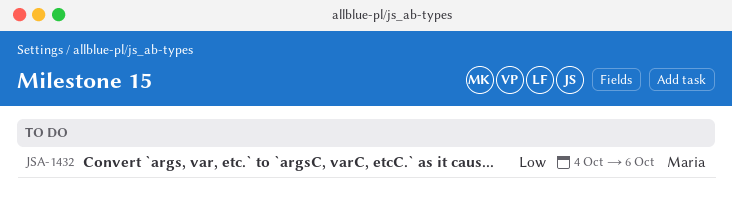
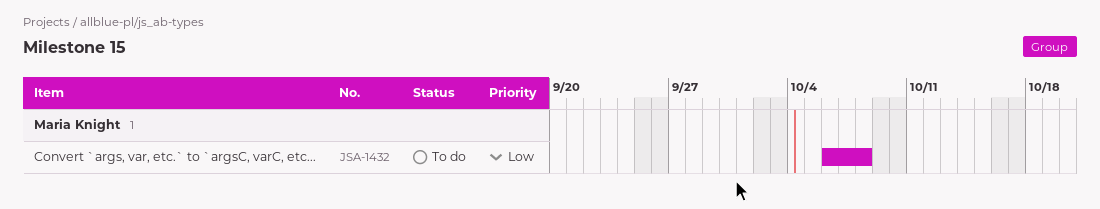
JSA-1432, start: Oct 4 -> Oct 6
JSA-1432, due: Oct 6 -> Oct 8

